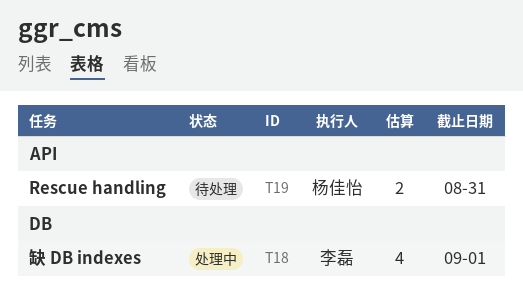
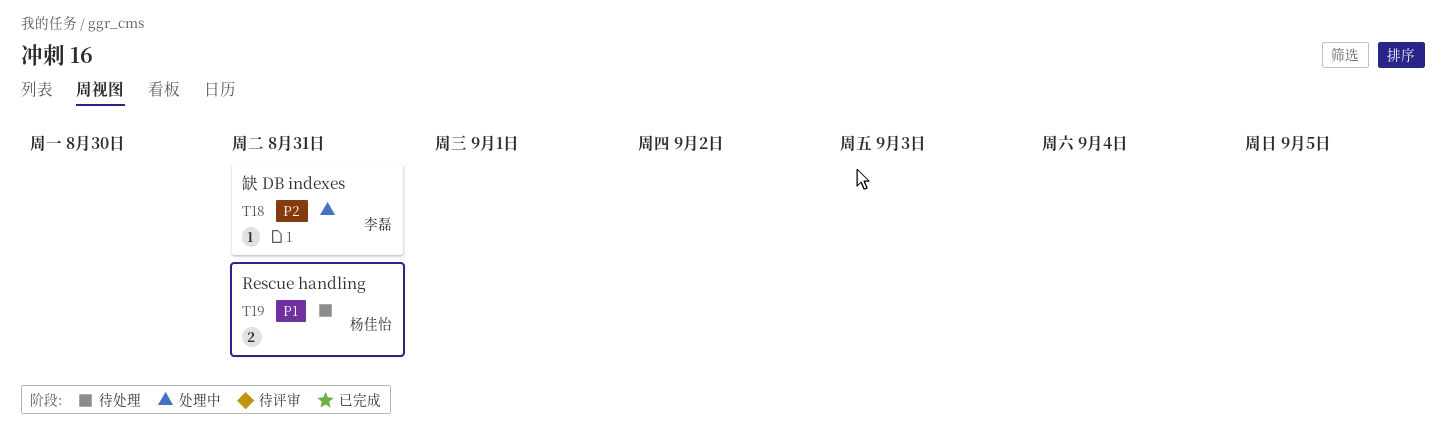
T18, estimate: 4 -> 1
T18, due: Sep 1 -> Aug 31

